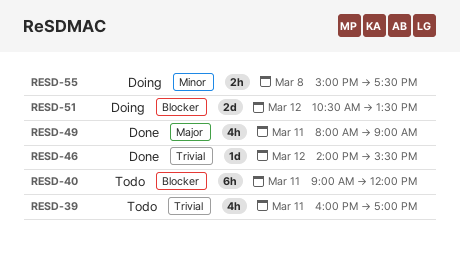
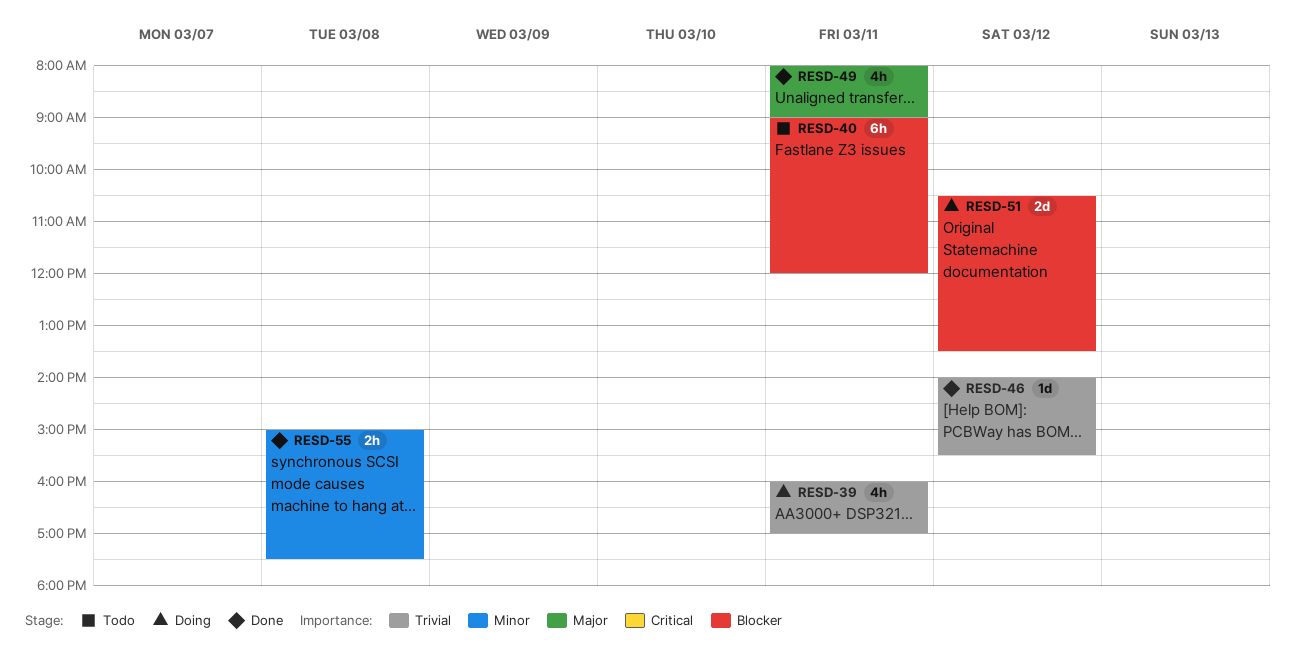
RESD-39, status: Todo -> Doing
RESD-55, status: Doing -> Done

